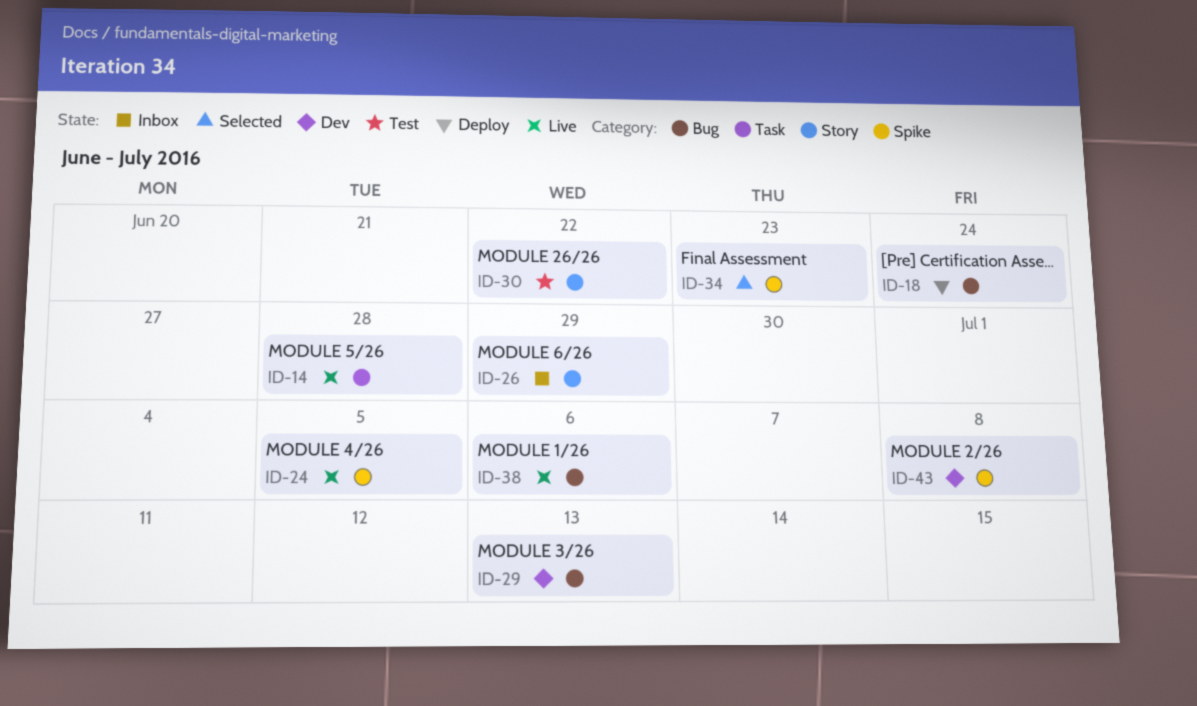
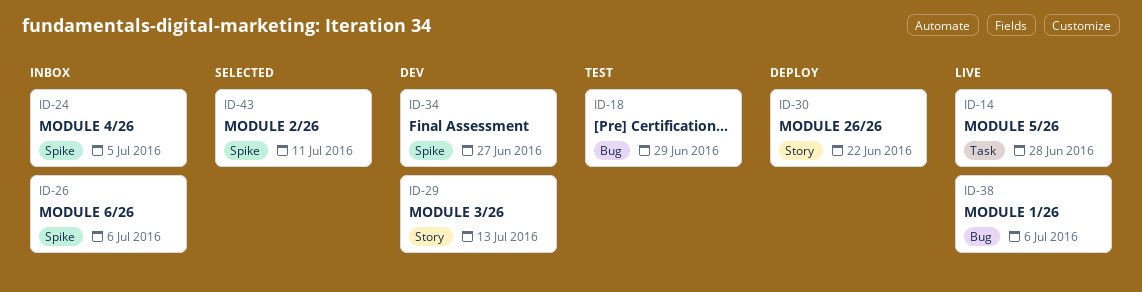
ID-18, status: Deploy -> Test
ID-18, due: Jun 24 -> Jun 29
ID-24, status: Live -> Inbox
ID-26, label: Story -> Spike
ID-26, due: Jun 29 -> Jul 6
ID-29, label: Bug -> Story
ID-30, status: Test -> Deploy
ID-34, status: Selected -> Dev
ID-34, due: Jun 23 -> Jun 27
ID-43, status: Dev -> Selected
ID-43, due: Jul 8 -> Jul 11

